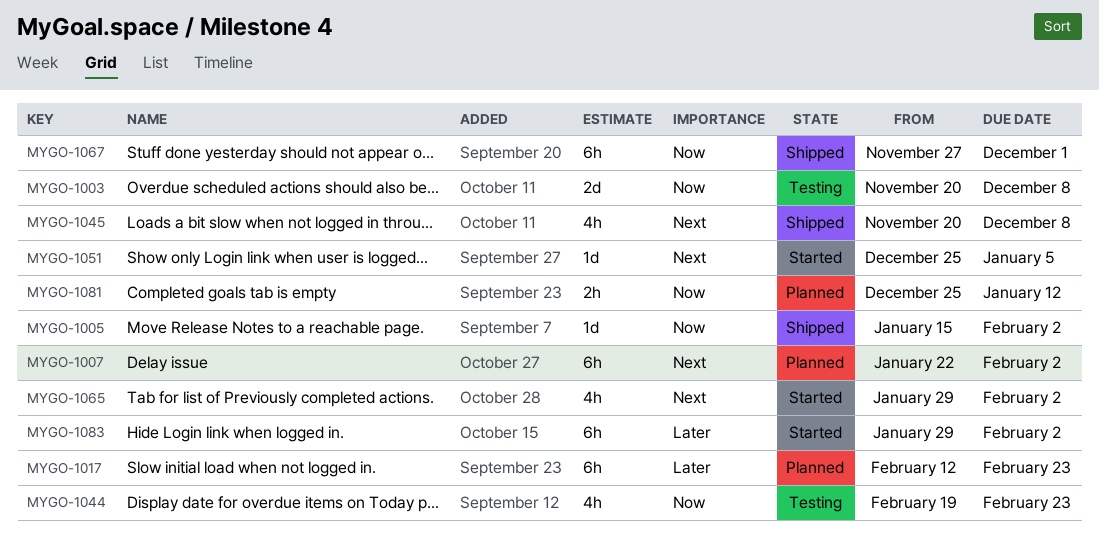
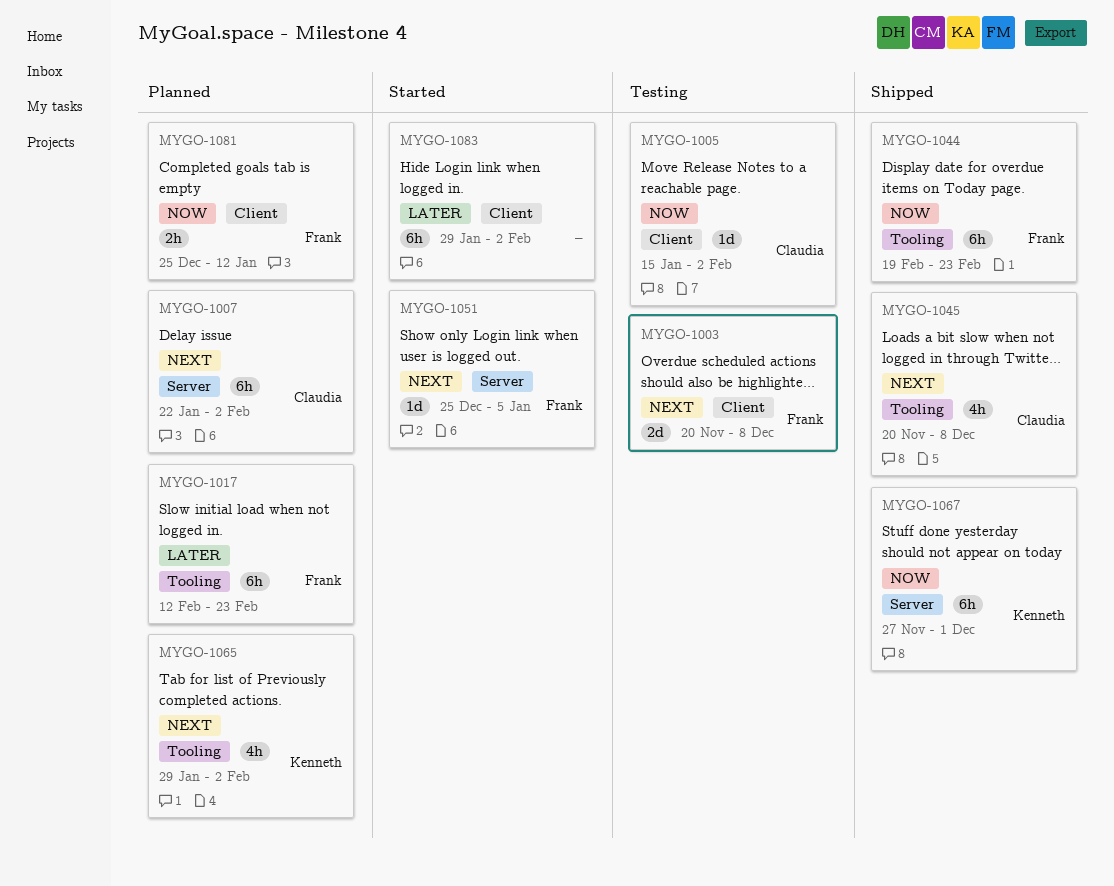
MYGO-1003, priority: Now -> Next
MYGO-1005, status: Shipped -> Testing
MYGO-1044, status: Testing -> Shipped
MYGO-1044, estimate: 4h -> 6h
MYGO-1065, status: Started -> Planned

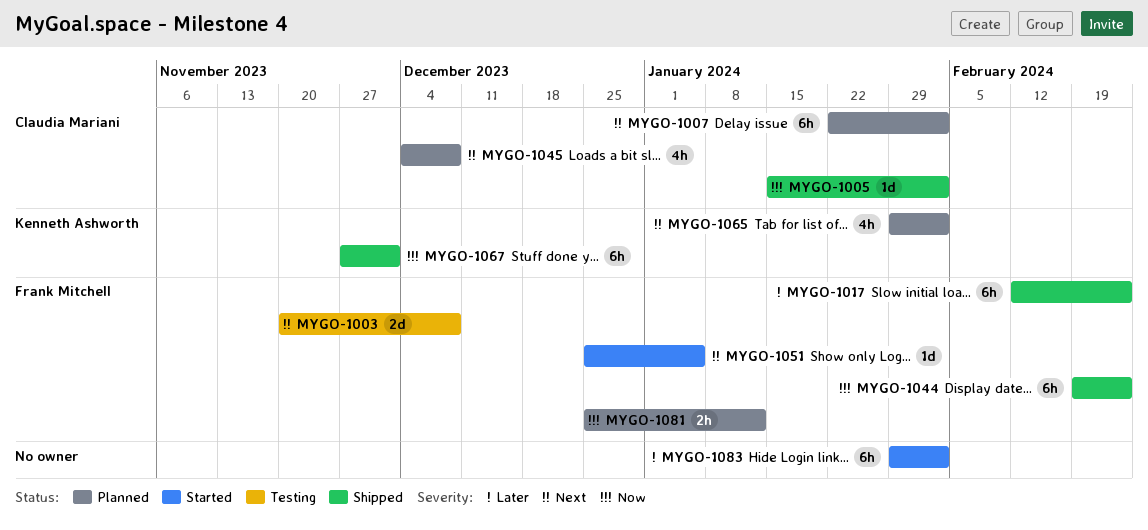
MYGO-1005, status: Testing -> Shipped
MYGO-1017, status: Planned -> Shipped
MYGO-1045, status: Shipped -> Planned
MYGO-1045, start: Nov 20 -> Dec 4

